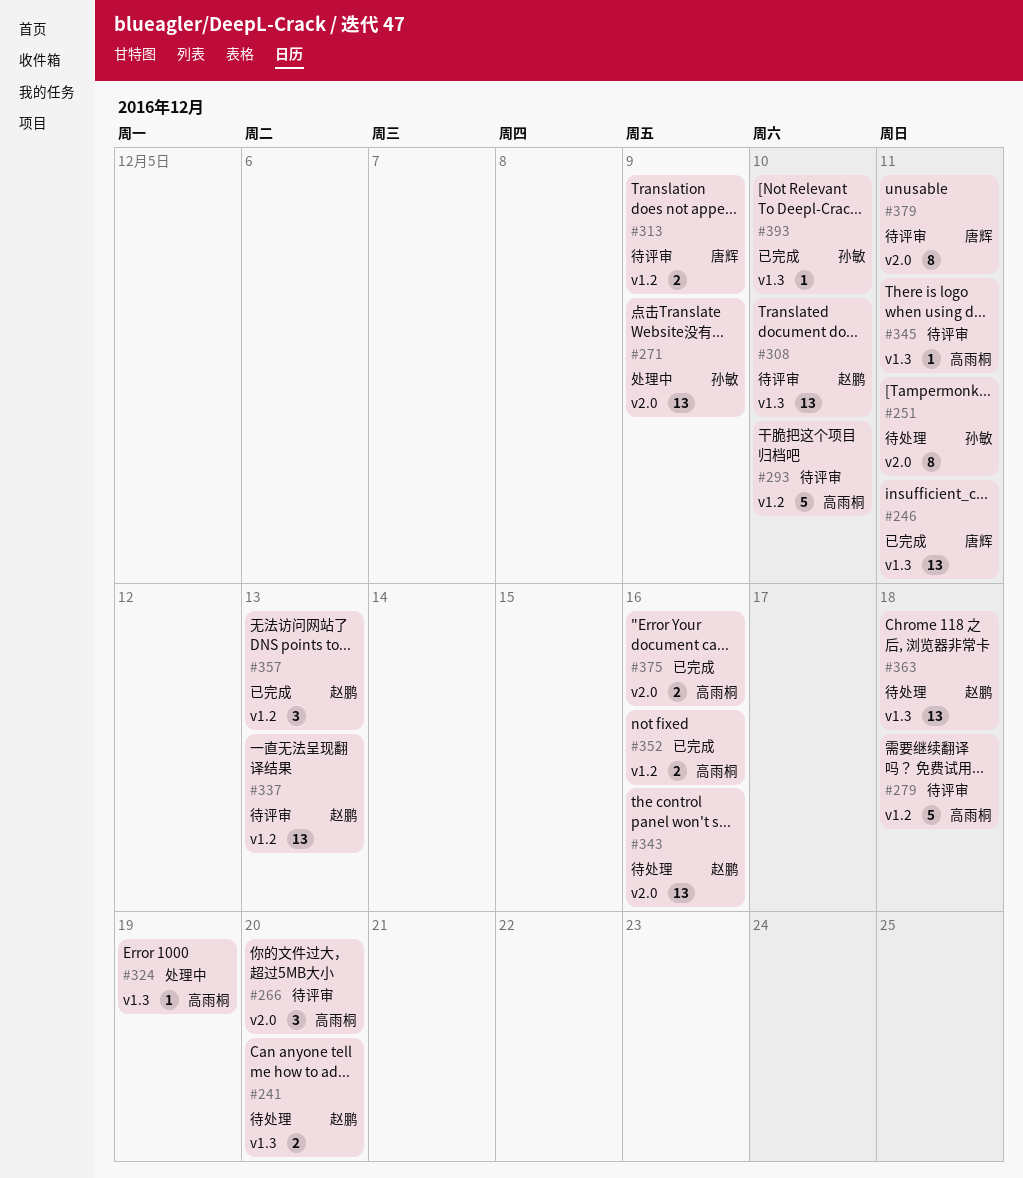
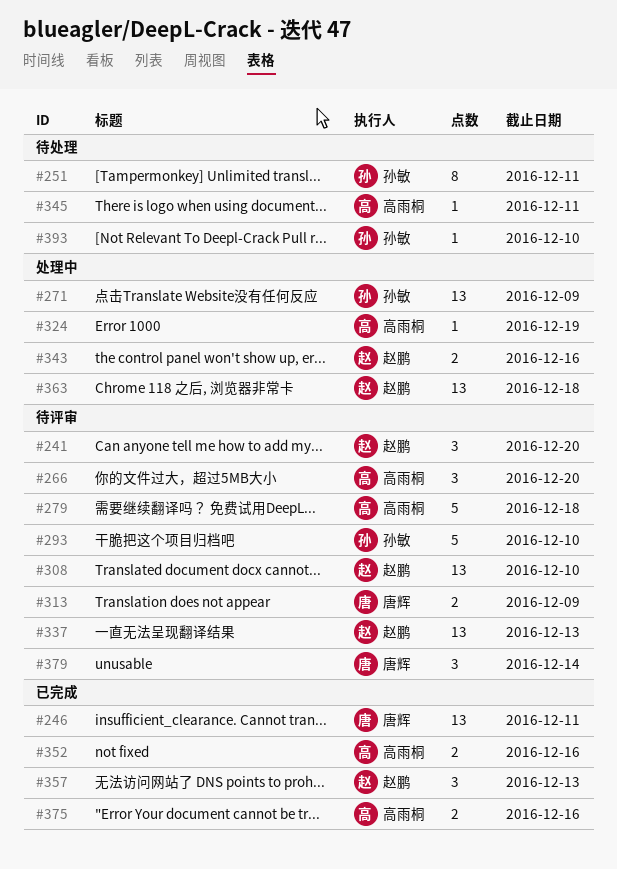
#241, status: 待处理 -> 待评审
#241, estimate: 2 -> 3
#293, owner: 高雨桐 -> 孙敏
#343, status: 待处理 -> 处理中
#343, estimate: 13 -> 2
#345, status: 待评审 -> 待处理
#363, status: 待处理 -> 处理中
#379, estimate: 8 -> 3
#379, due: Dec 11 -> Dec 14
#393, status: 已完成 -> 待处理

